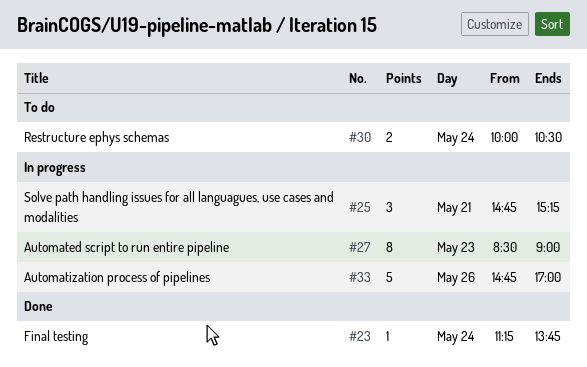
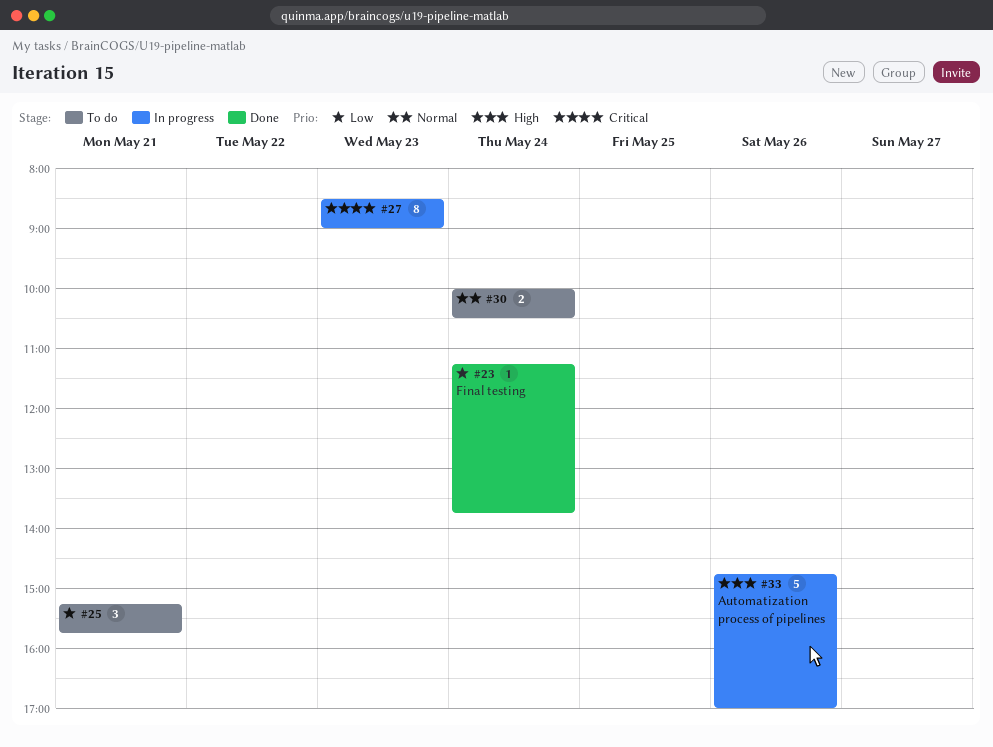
#25, status: In progress -> To do
#25, begins: 14:45 -> 15:15
#25, ends: 15:15 -> 15:45

